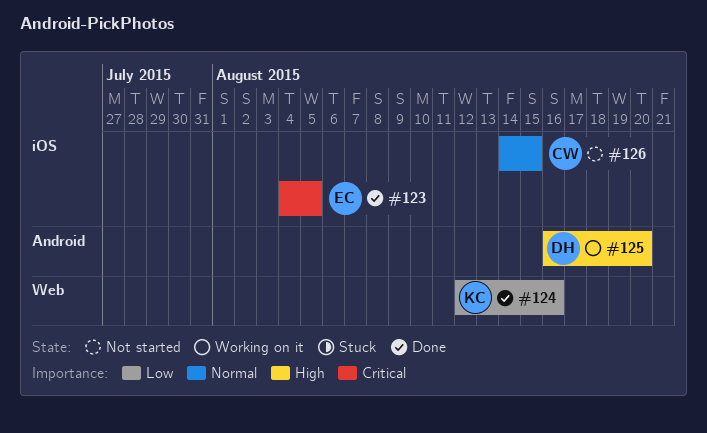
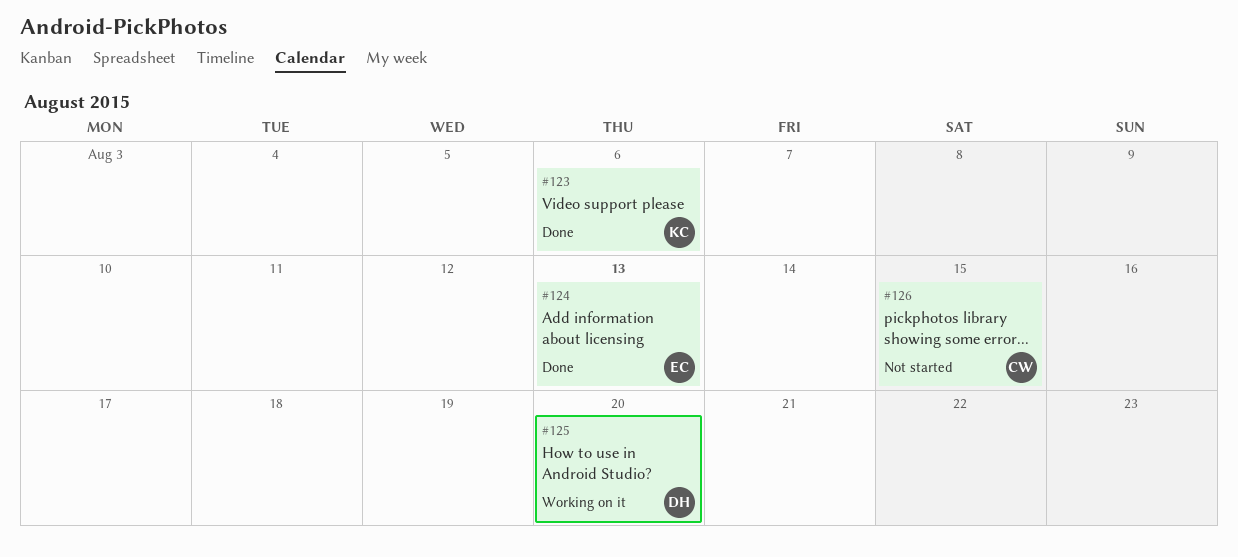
#123, owner: EC -> KC
#123, due: Aug 5 -> Aug 6
#124, owner: KC -> EC
#124, due: Aug 16 -> Aug 13

